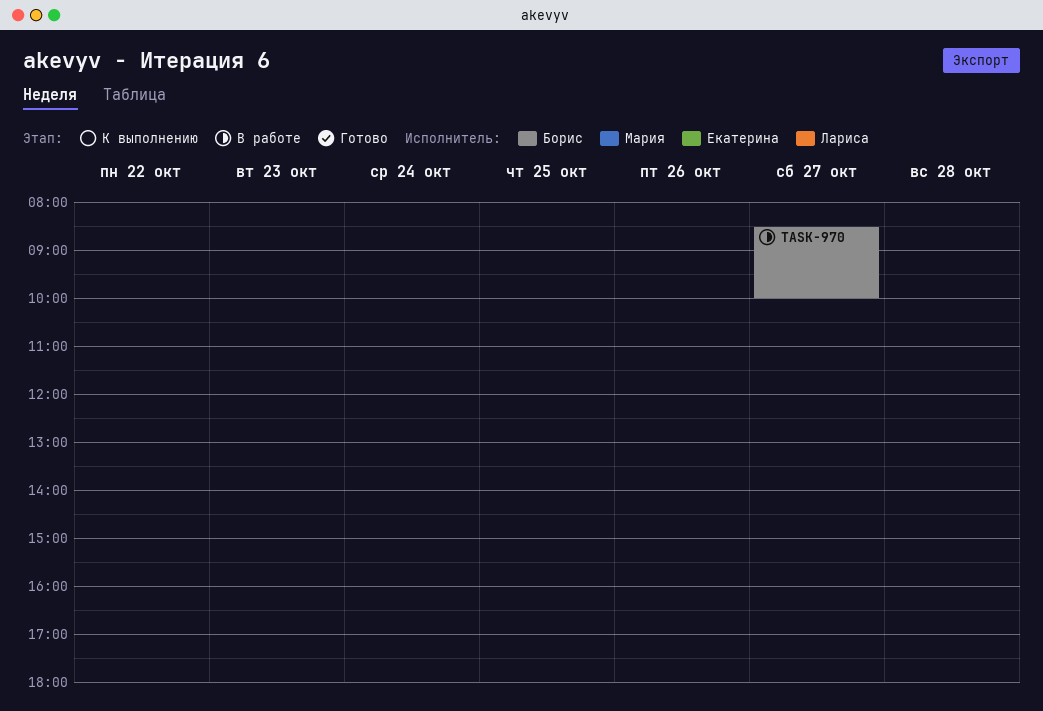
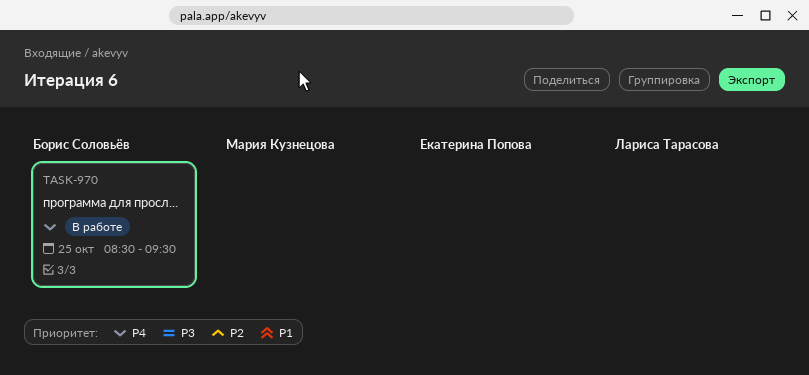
TASK-970, day: Oct 27 -> Oct 25
TASK-970, ends: 10:00 -> 09:30

